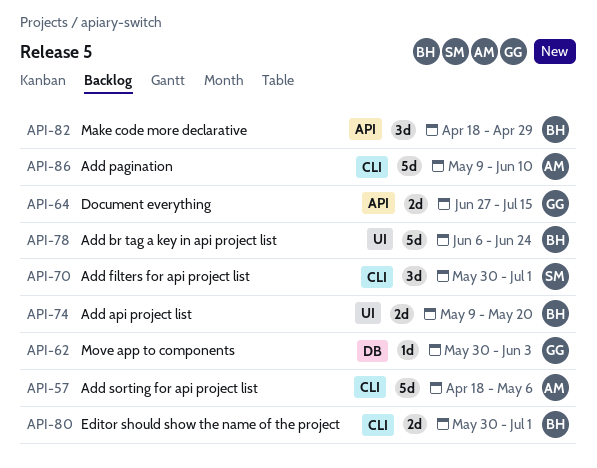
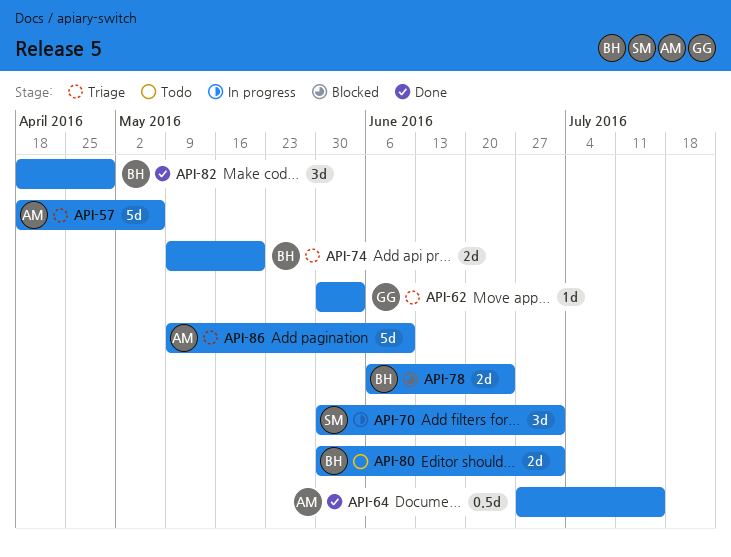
API-64, owner: GG -> AM
API-64, estimate: 2d -> 0.5d
API-78, estimate: 5d -> 2d

